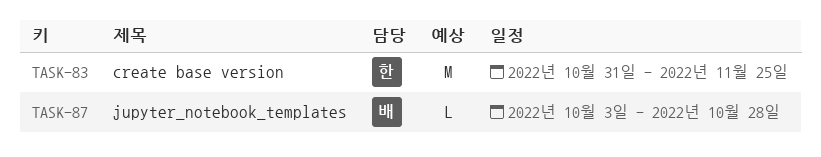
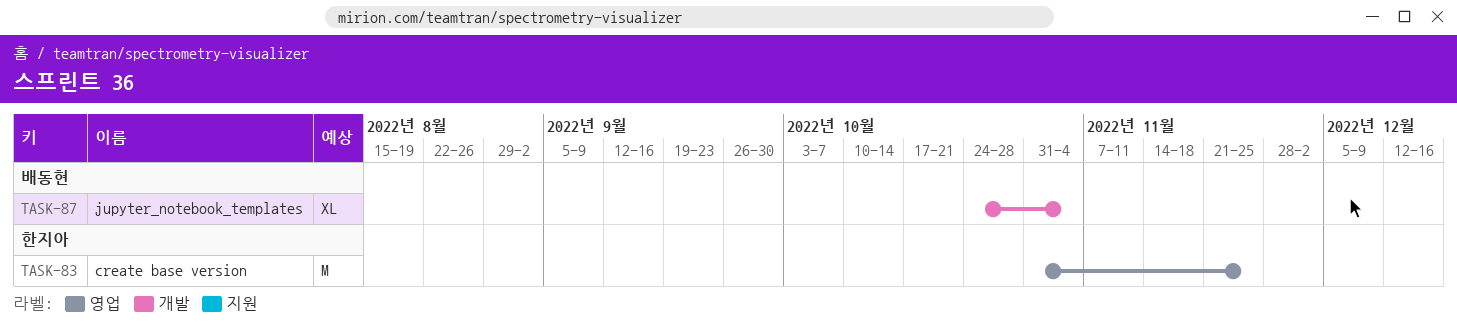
TASK-87, estimate: L -> XL
TASK-87, start: Oct 3 -> Oct 24
TASK-87, due: Oct 28 -> Nov 4

